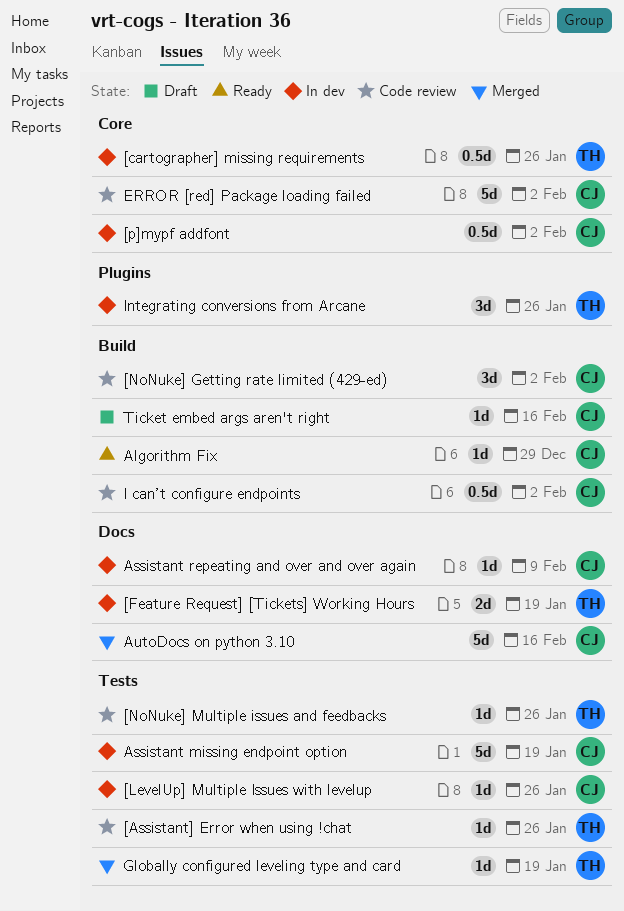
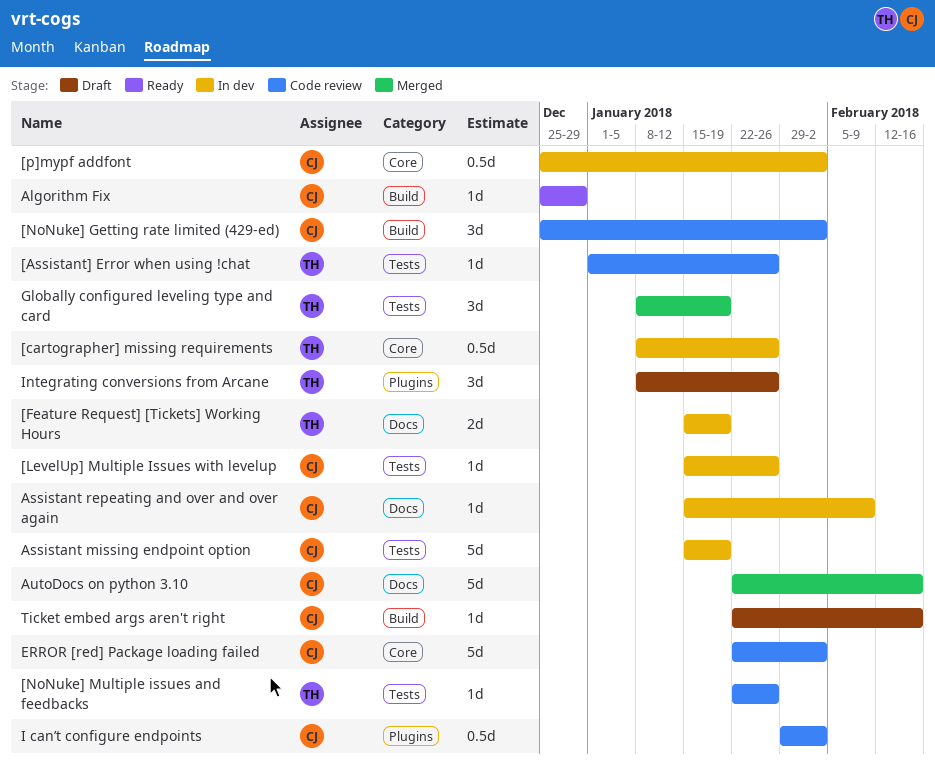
Globally configured leveling type and card, estimate: 1d -> 3d
I can’t configure endpoints, label: Build -> Plugins
Integrating conversions from Arcane, status: In dev -> Draft

